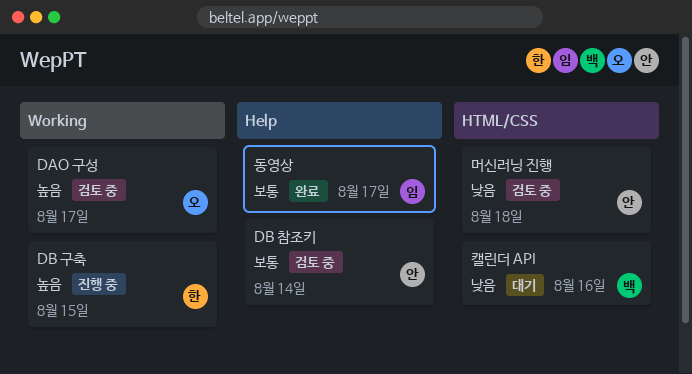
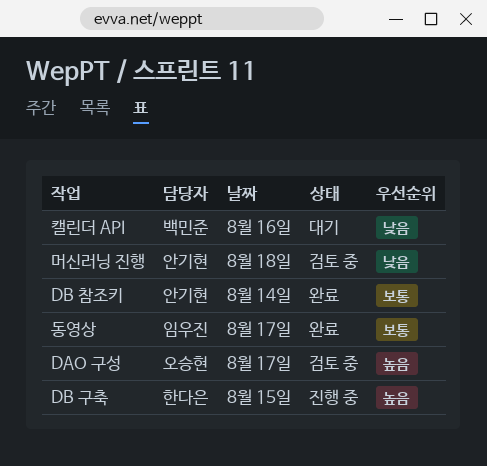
DB 참조키, status: 검토 중 -> 완료

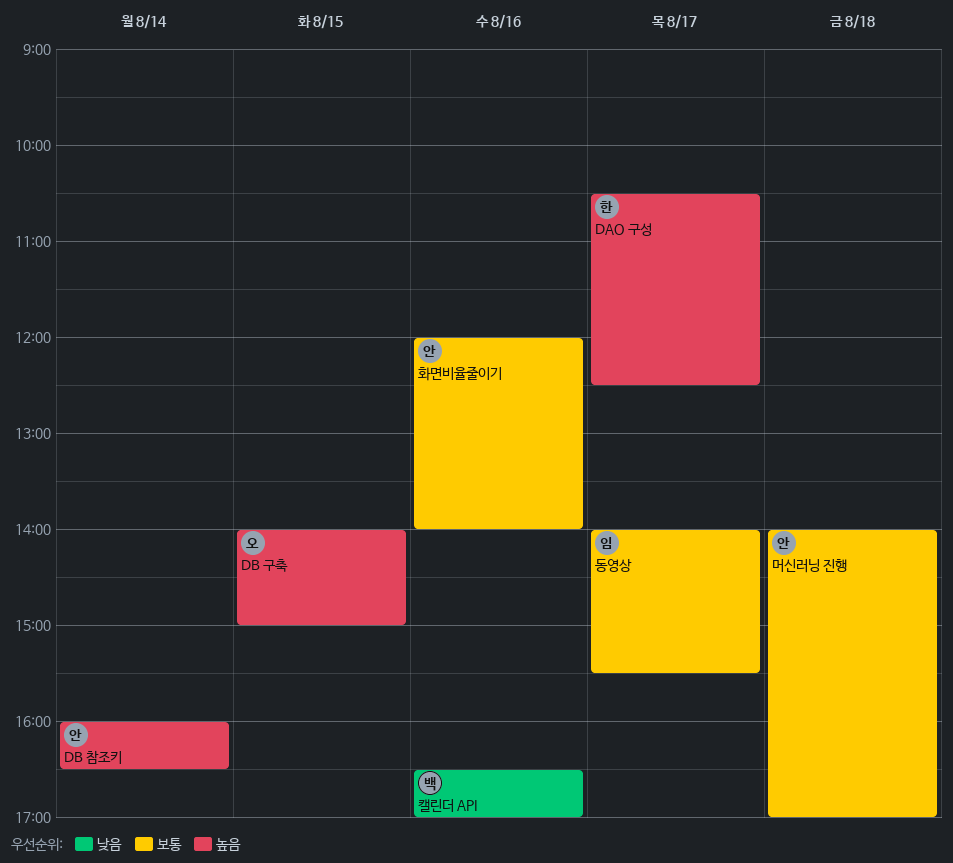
DAO 구성, owner: 오승현 -> 한다은
DB 구축, owner: 한다은 -> 오승현
DB 참조키, priority: 보통 -> 높음
머신러닝 진행, priority: 낮음 -> 보통
화면비율줄이기: none -> present

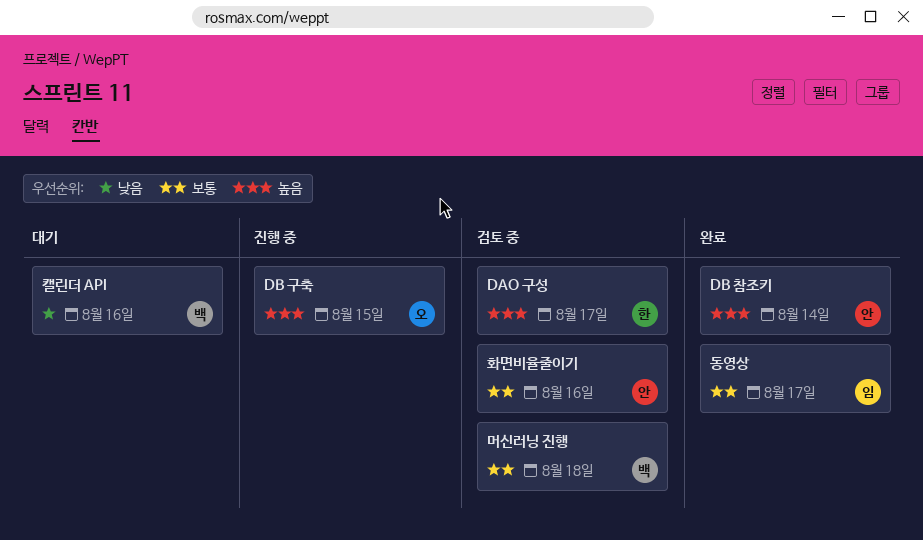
머신러닝 진행, owner: 안 -> 백

